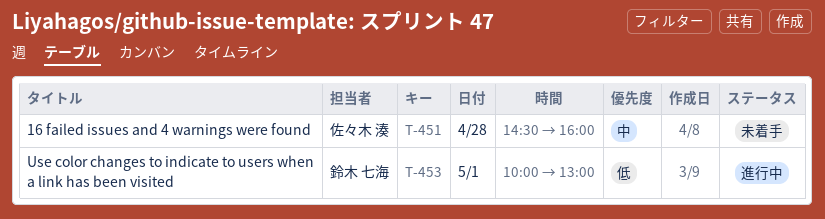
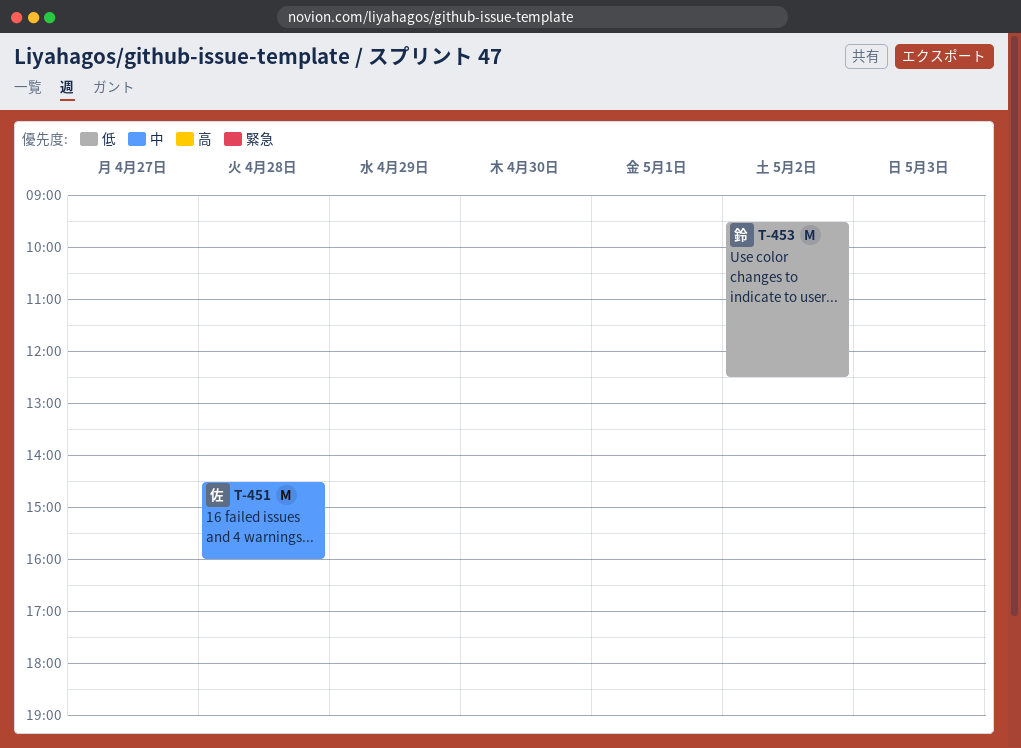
T-453, day: May 1 -> May 2
T-453, begins: 10:00 -> 09:30
T-453, ends: 13:00 -> 12:30

